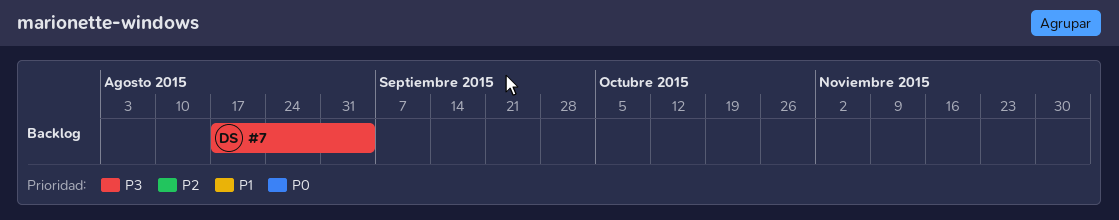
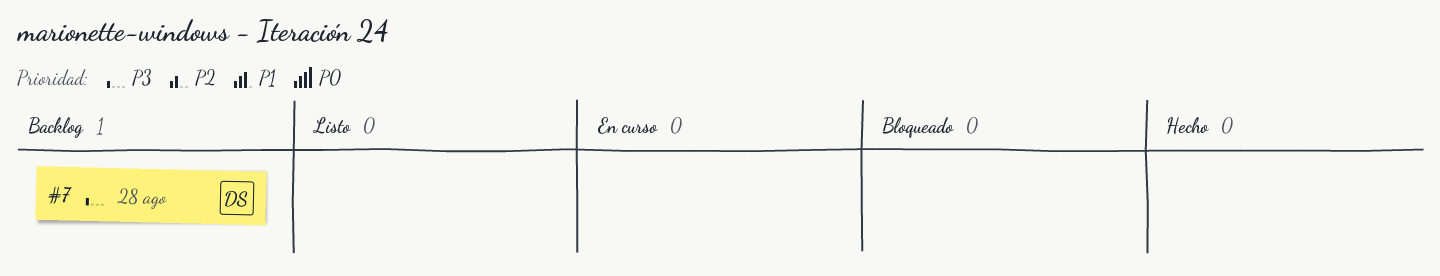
#7, due: Sep 4 -> Aug 28

